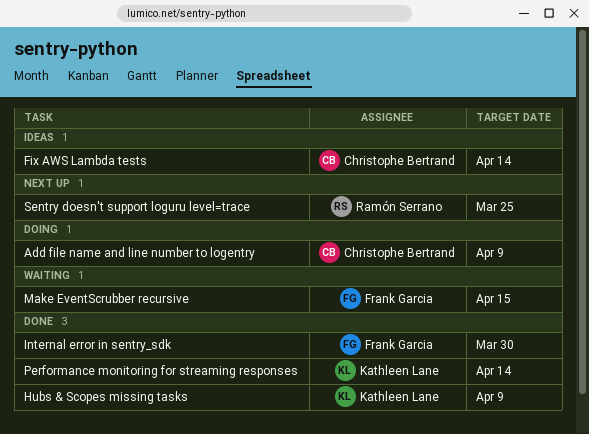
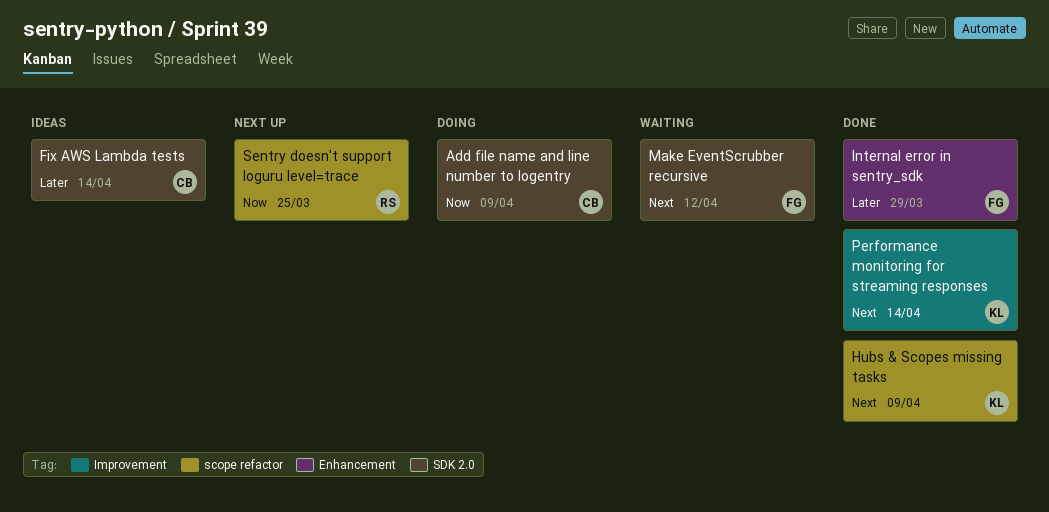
Internal error in sentry_sdk, due: Mar 30 -> Mar 29
Make EventScrubber recursive, due: Apr 15 -> Apr 12

